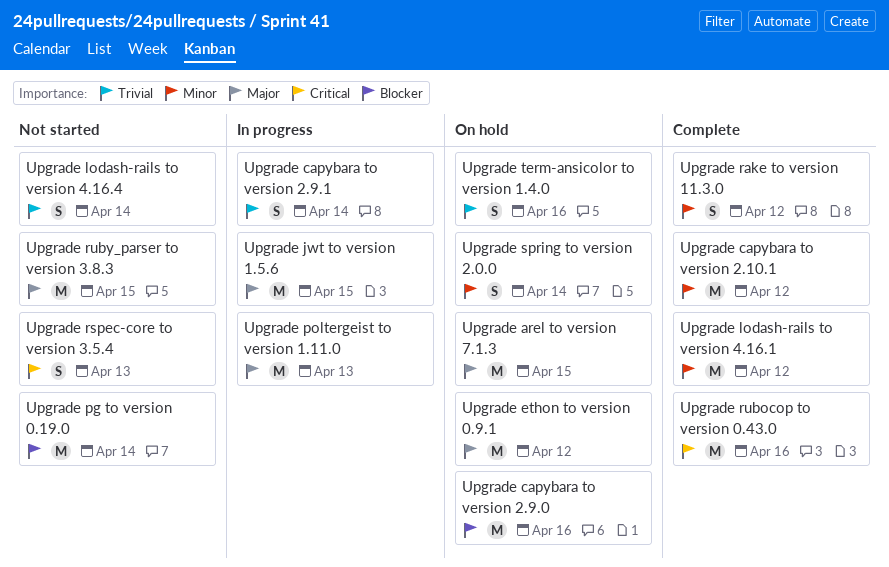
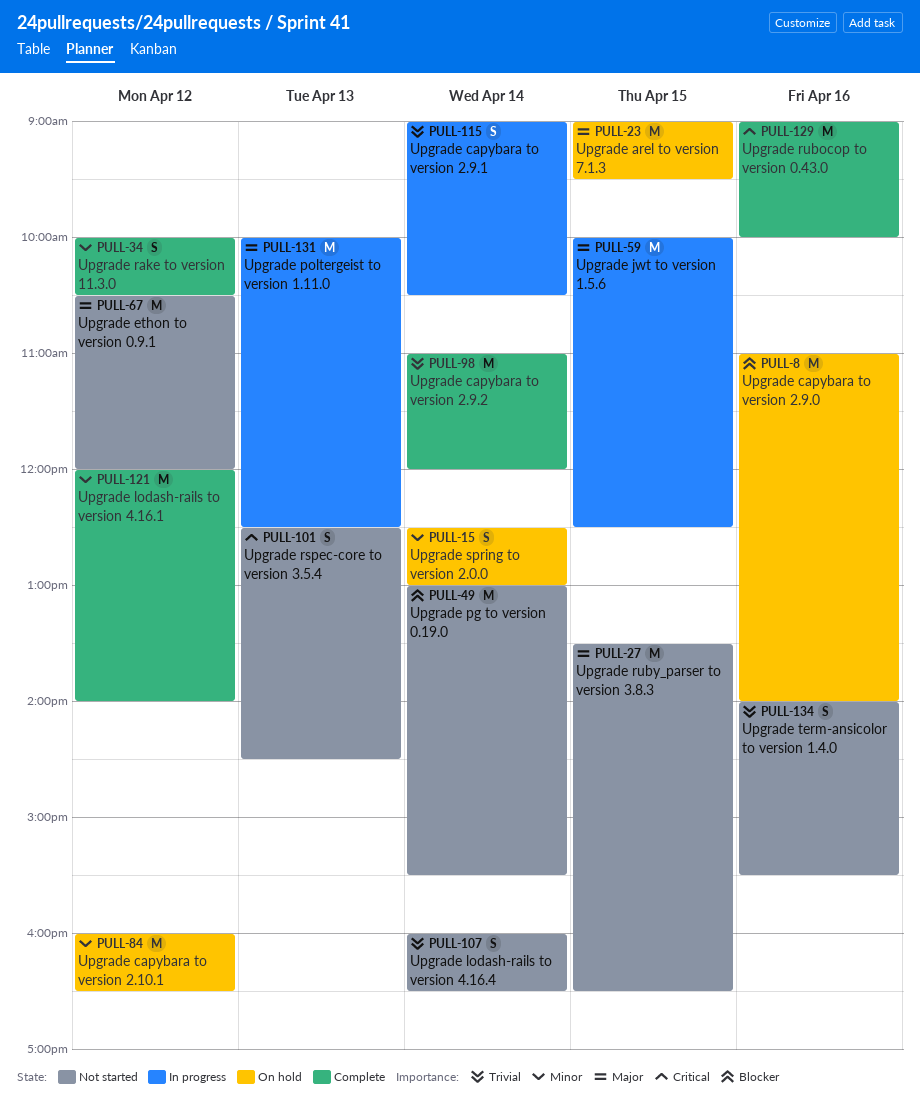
Upgrade capybara to version 2.10.1, status: Complete -> On hold
Upgrade capybara to version 2.9.2: none -> present
Upgrade ethon to version 0.9.1, status: On hold -> Not started
Upgrade term-ansicolor to version 1.4.0, status: On hold -> Not started

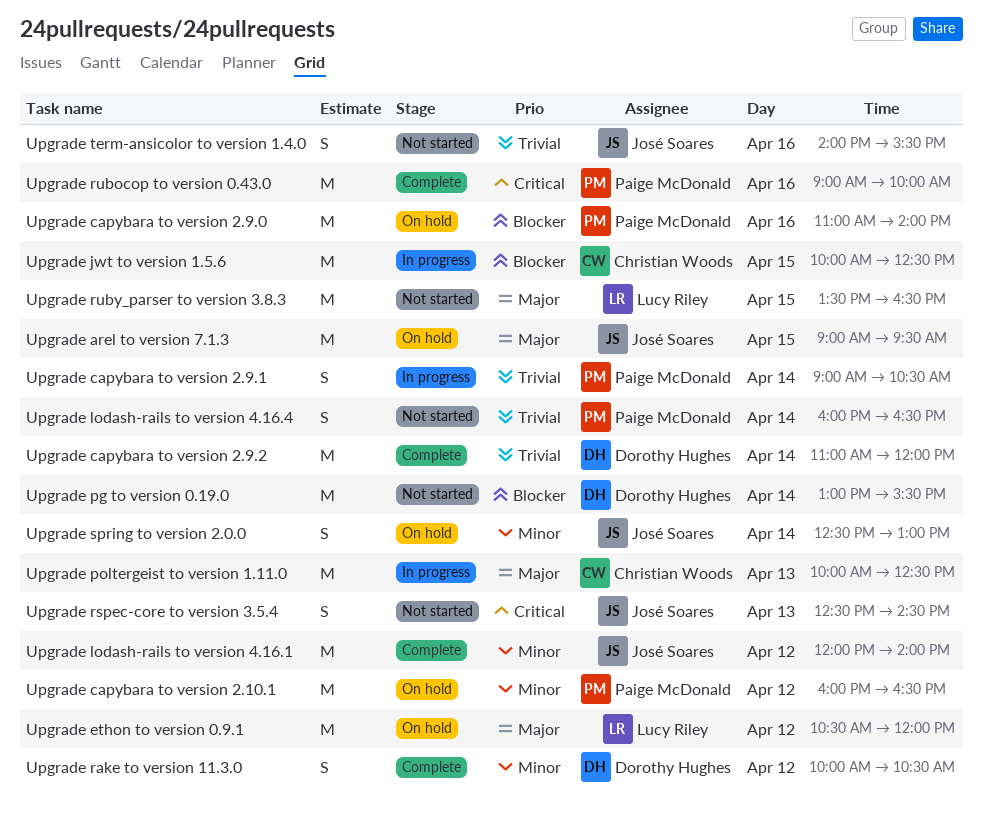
Upgrade ethon to version 0.9.1, status: Not started -> On hold
Upgrade jwt to version 1.5.6, priority: Major -> Blocker

